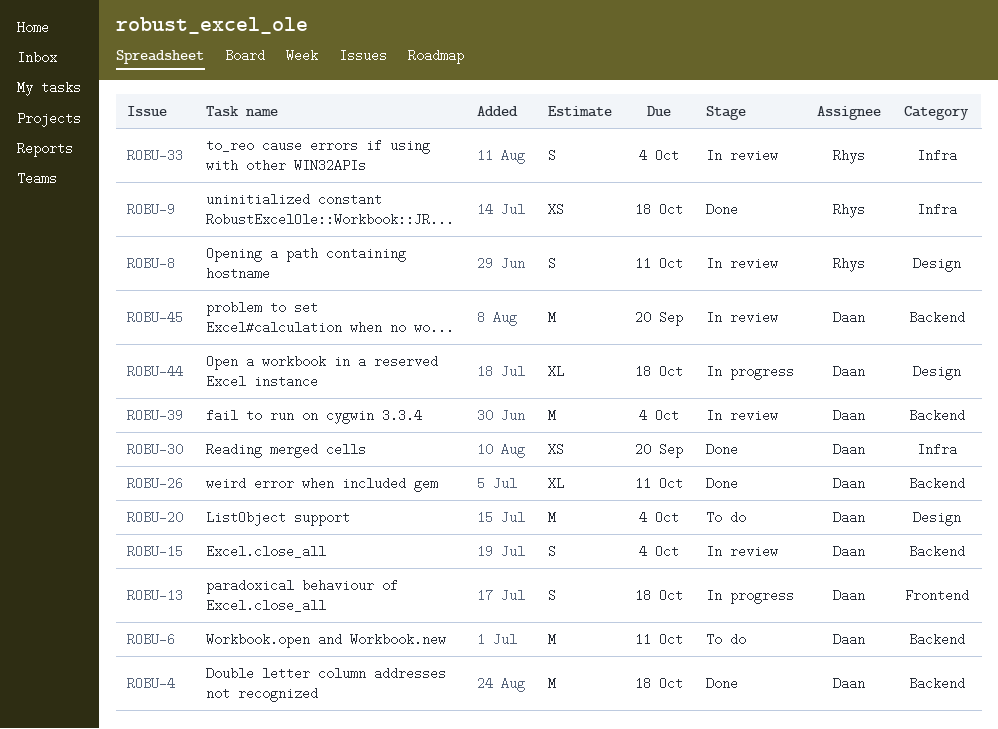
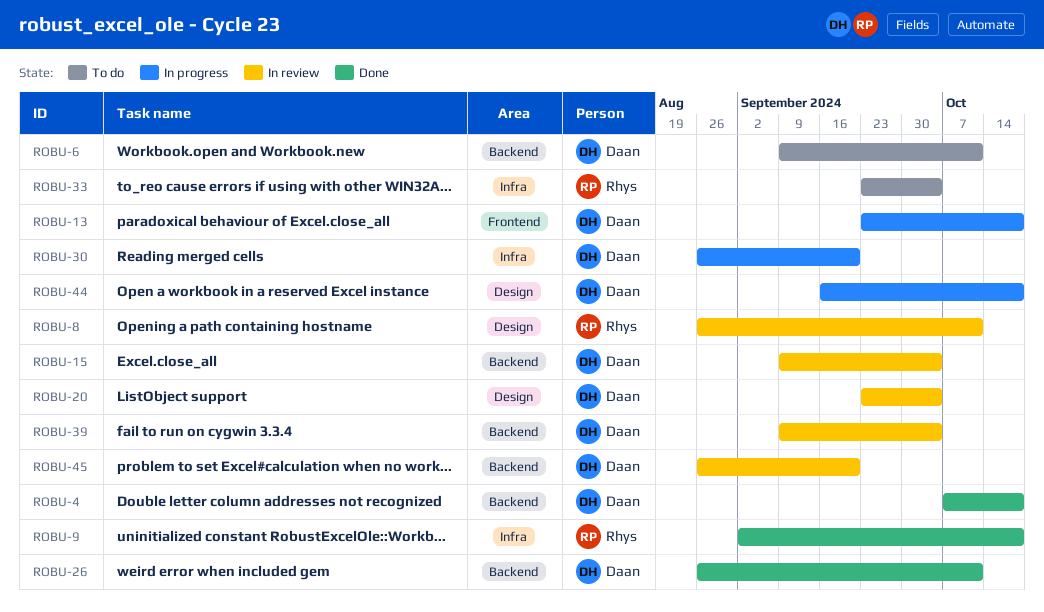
ROBU-20, status: To do -> In review
ROBU-30, status: Done -> In progress
ROBU-33, status: In review -> To do

